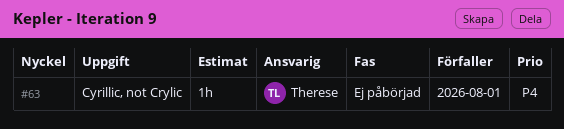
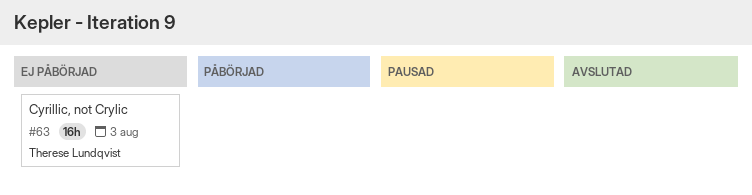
#63, estimate: 1h -> 16h
#63, due: Aug 1 -> Aug 3

